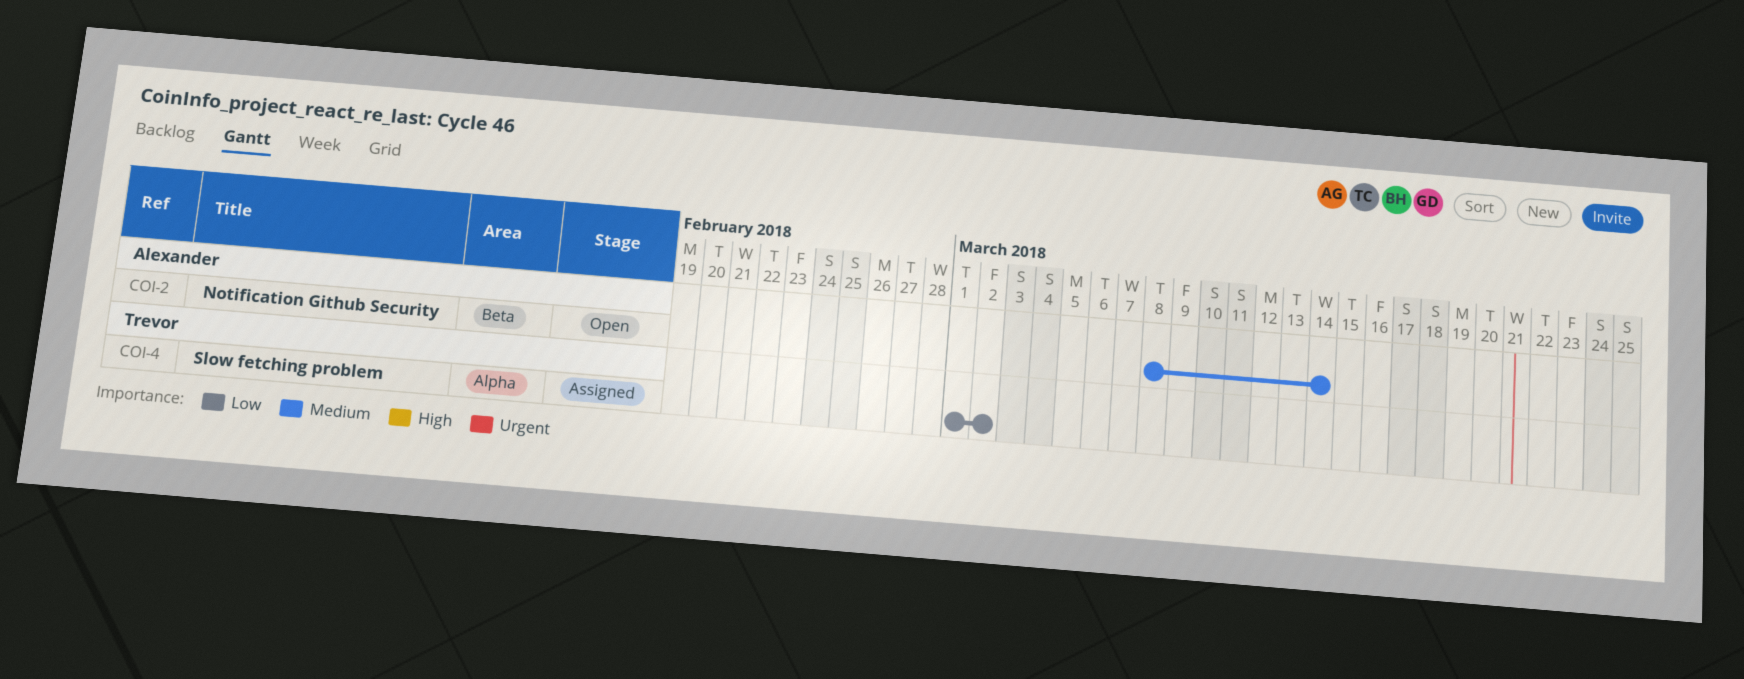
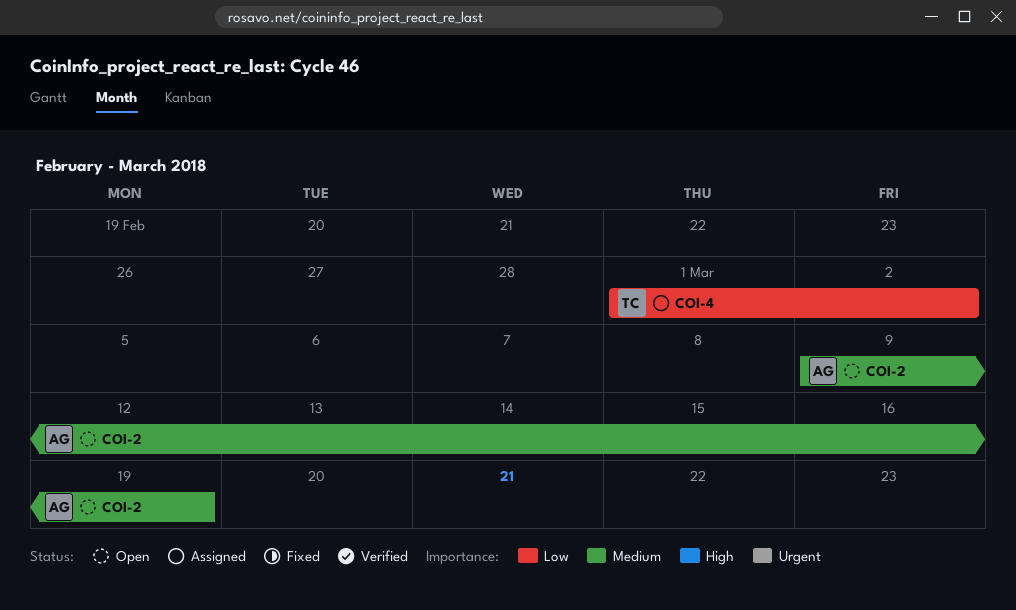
COI-2, start: Mar 8 -> Mar 9
COI-2, due: Mar 14 -> Mar 19

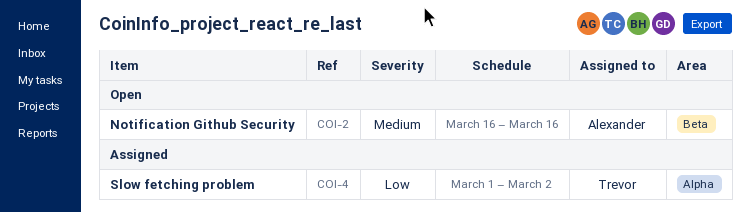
COI-2, start: Mar 9 -> Mar 16
COI-2, due: Mar 19 -> Mar 16

